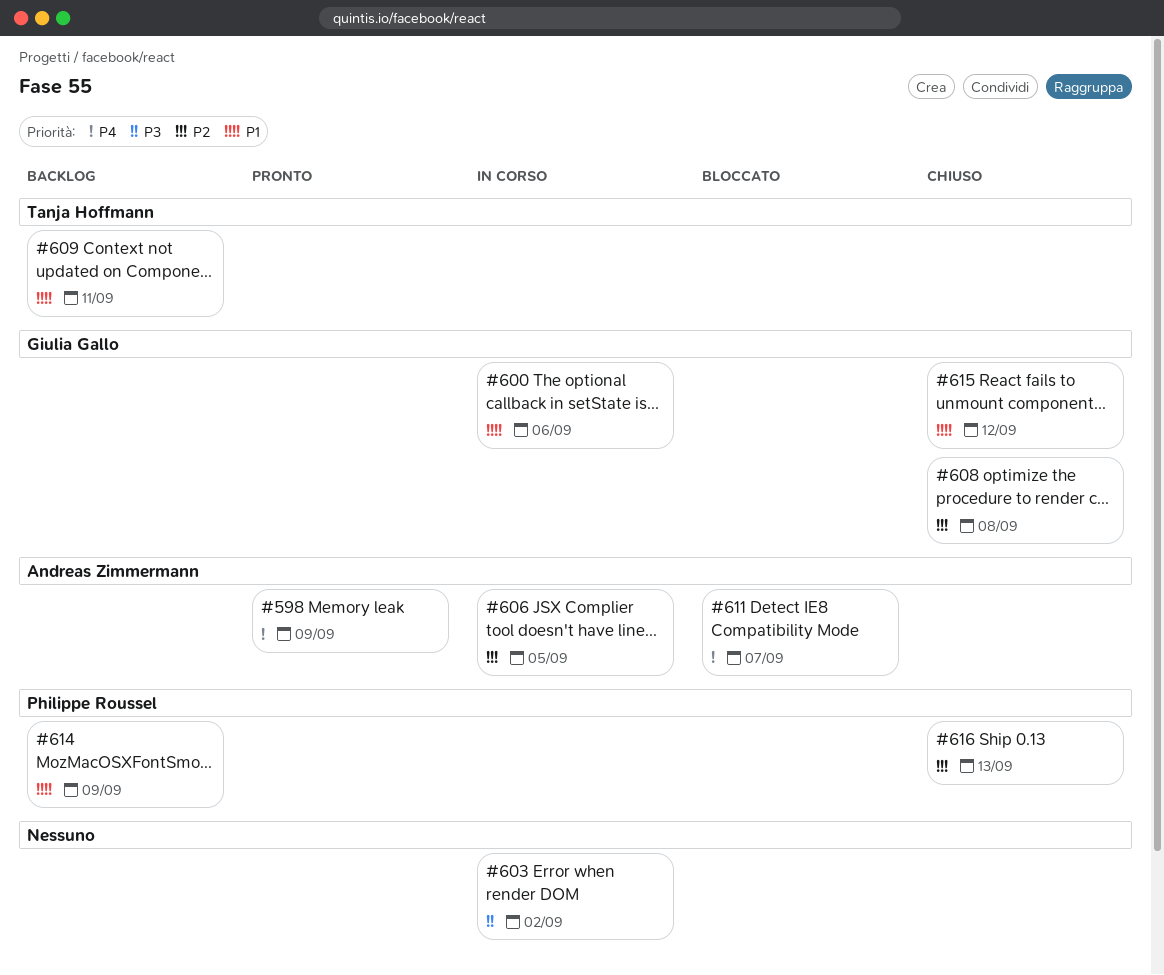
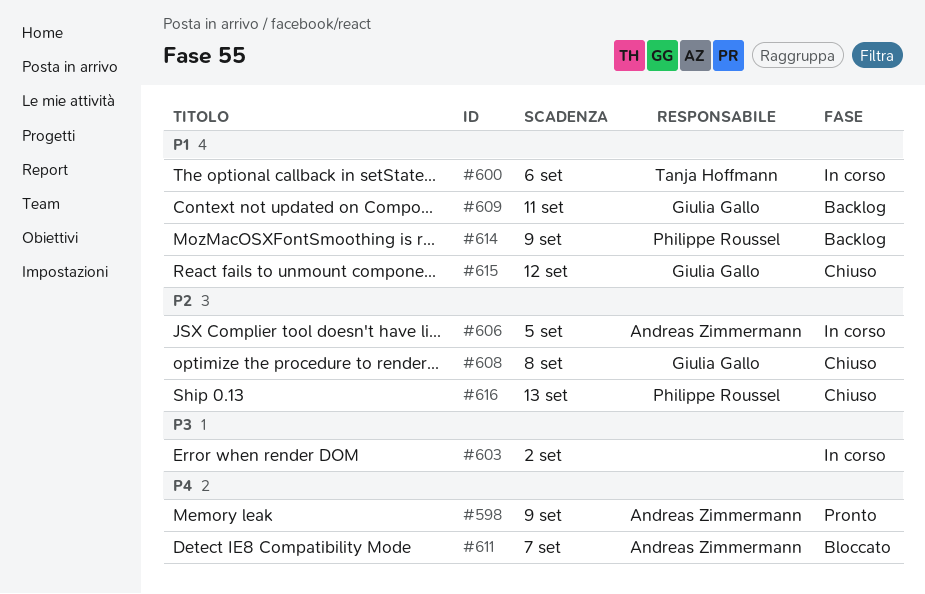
#600, owner: Giulia Gallo -> Tanja Hoffmann
#609, owner: Tanja Hoffmann -> Giulia Gallo

